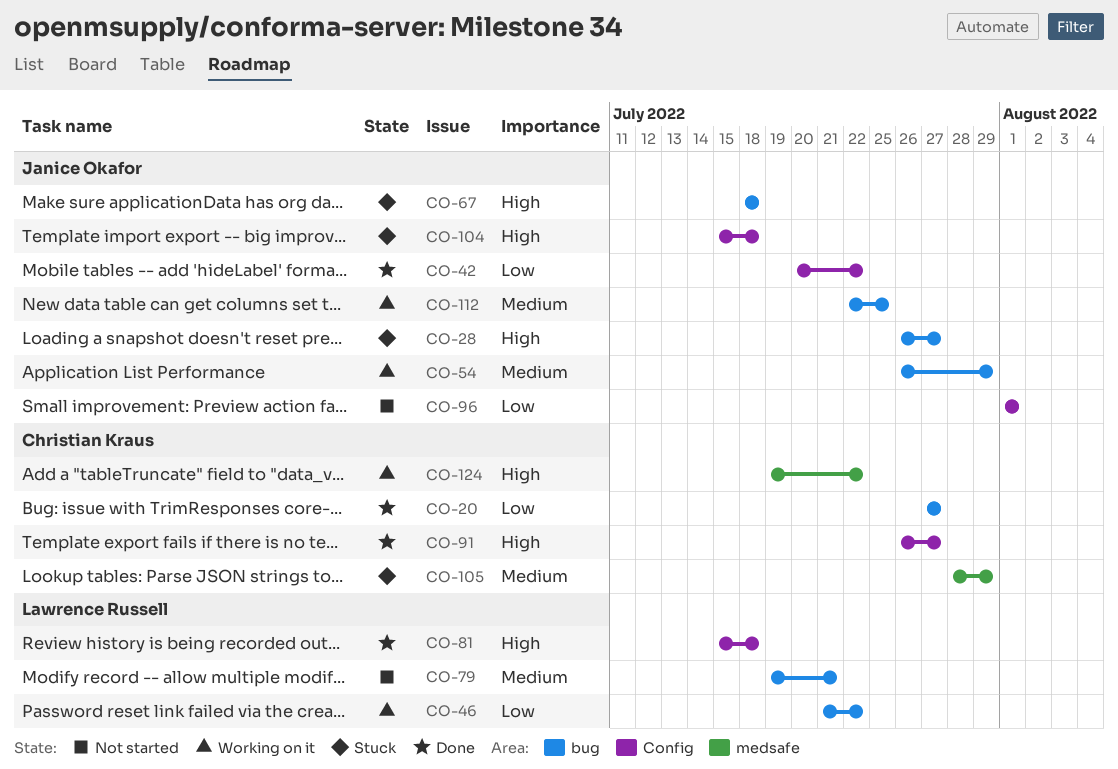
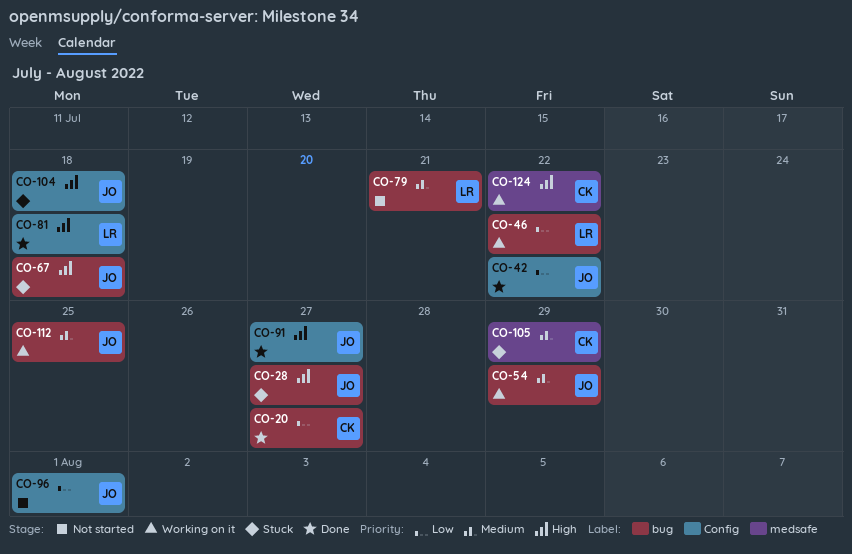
CO-91, owner: Christian Kraus -> Janice Okafor

